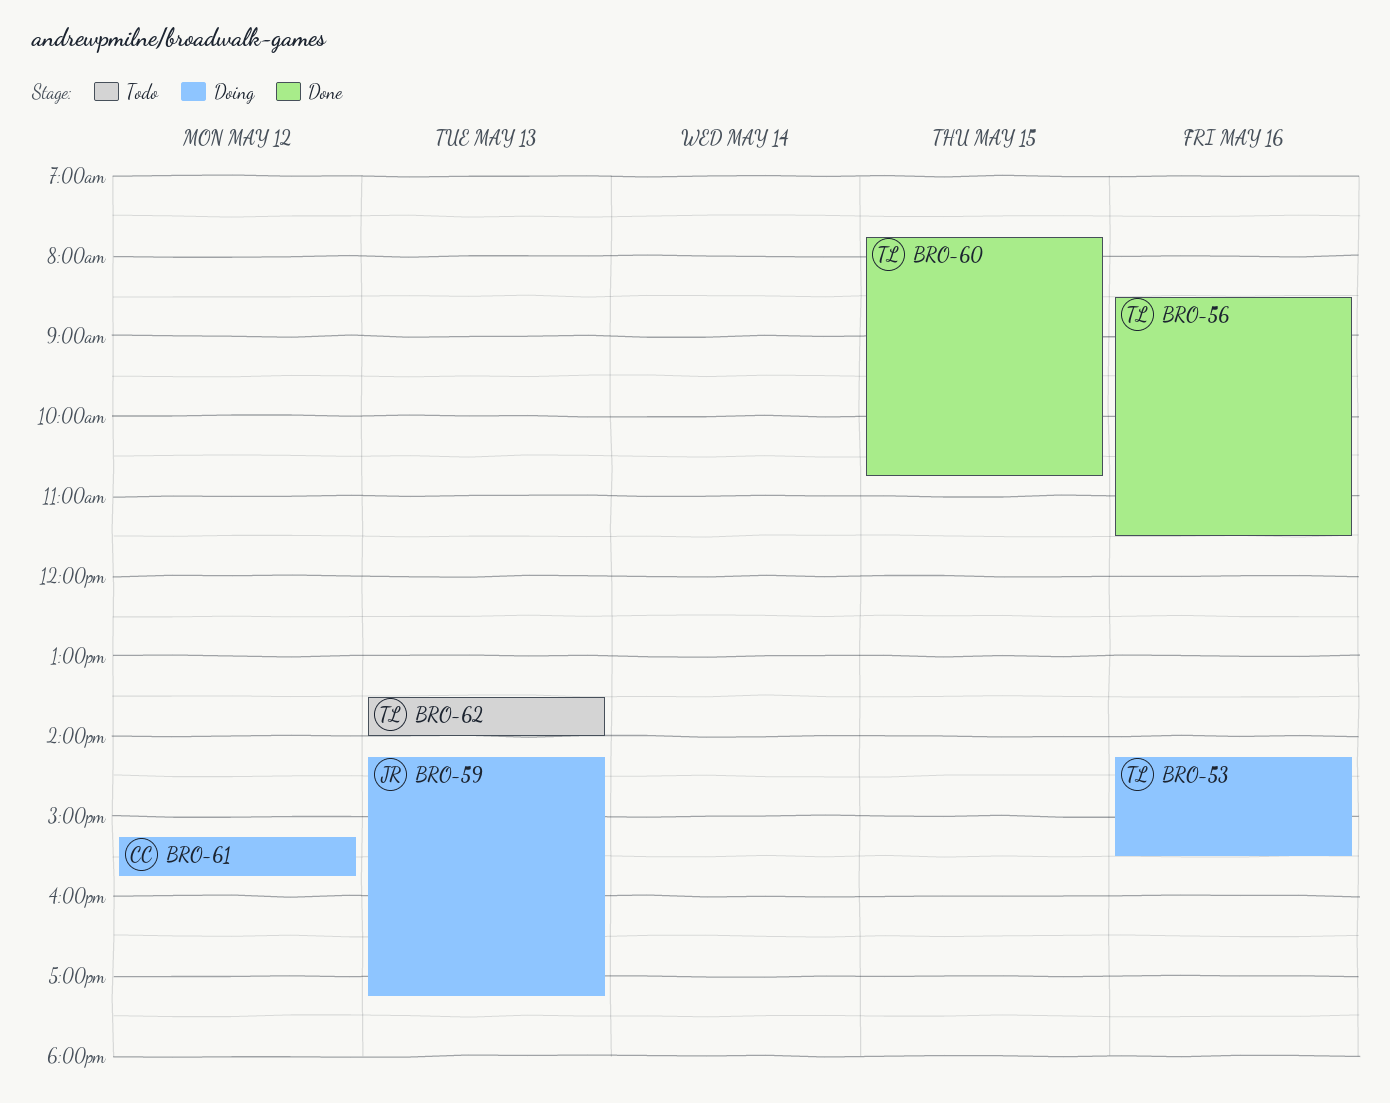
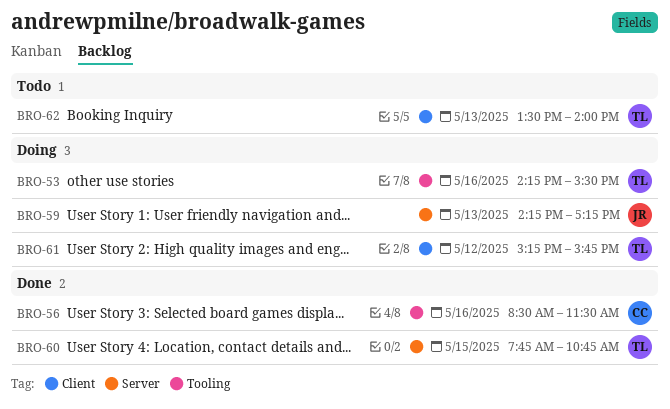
BRO-56, owner: TL -> CC
BRO-61, owner: CC -> TL

